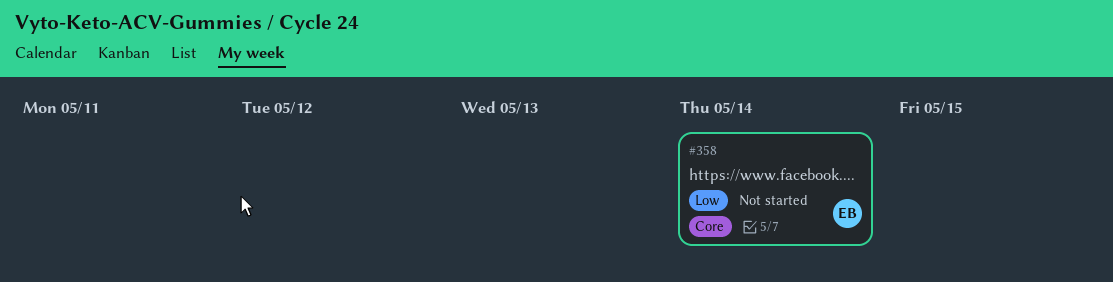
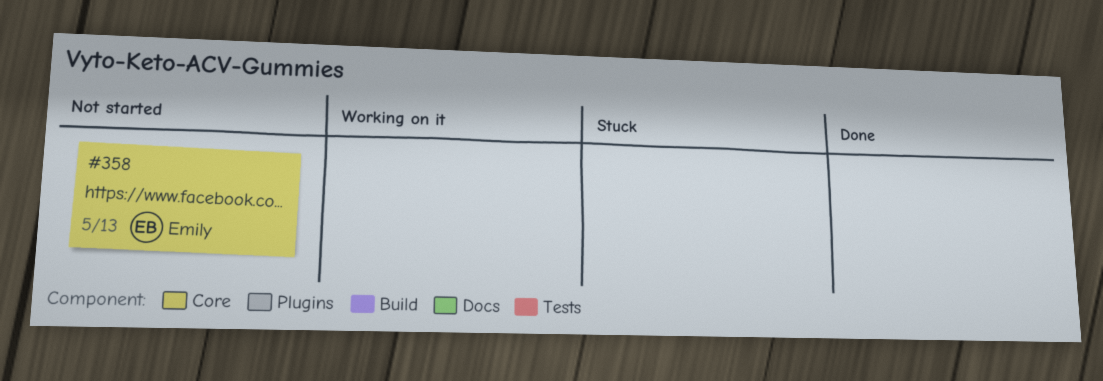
#358, due: May 14 -> May 13

